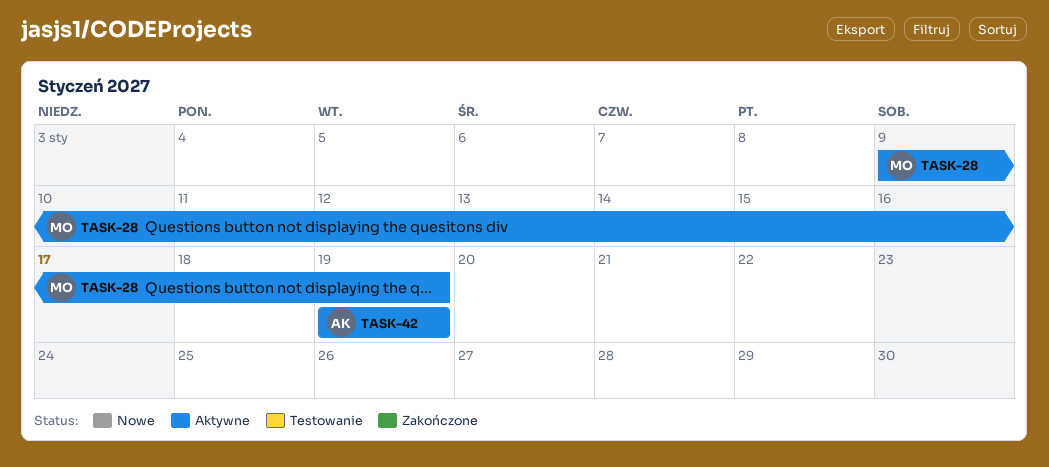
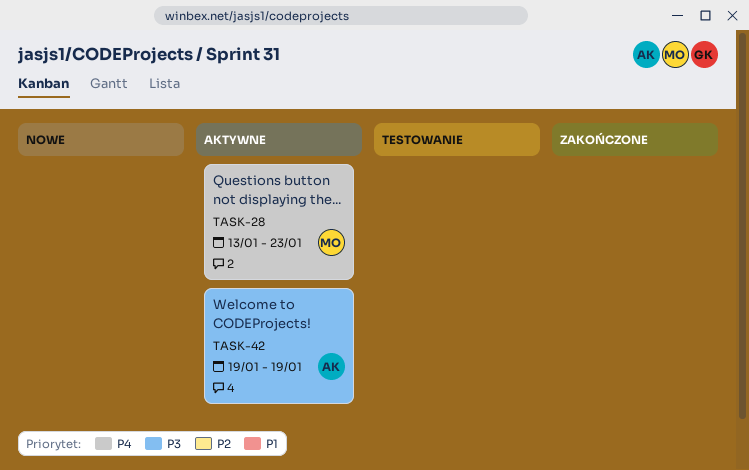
TASK-28, start: Jan 9 -> Jan 13
TASK-28, due: Jan 19 -> Jan 23

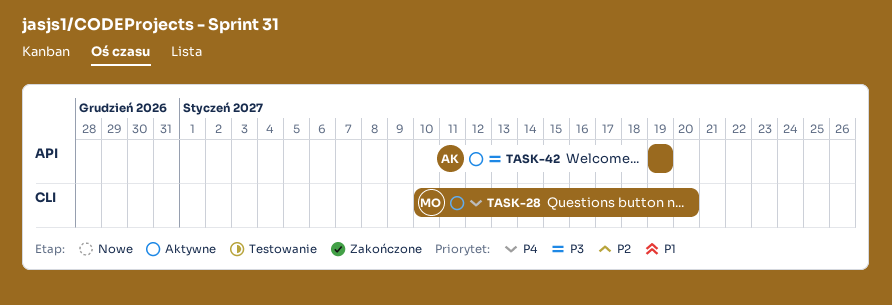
TASK-28, start: Jan 13 -> Jan 10
TASK-28, due: Jan 23 -> Jan 20

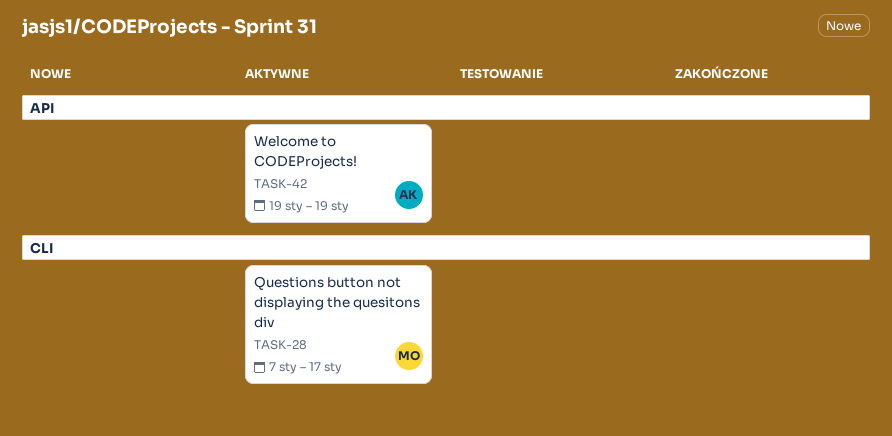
TASK-28, start: Jan 10 -> Jan 7
TASK-28, due: Jan 20 -> Jan 17

